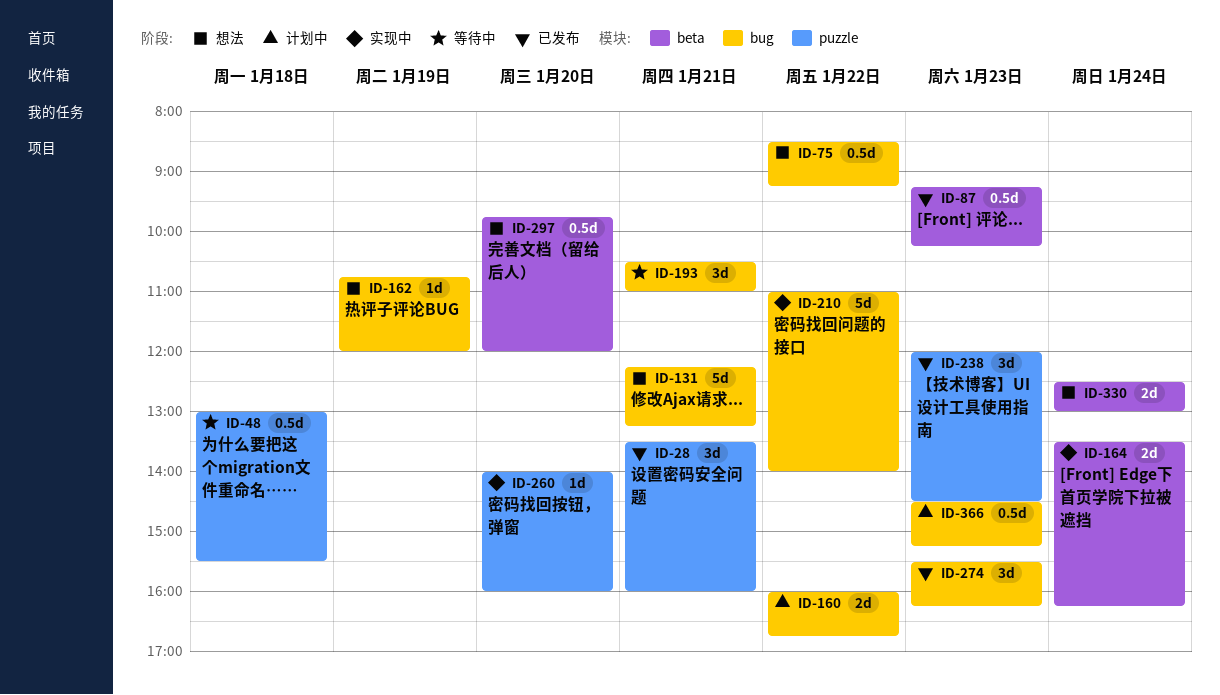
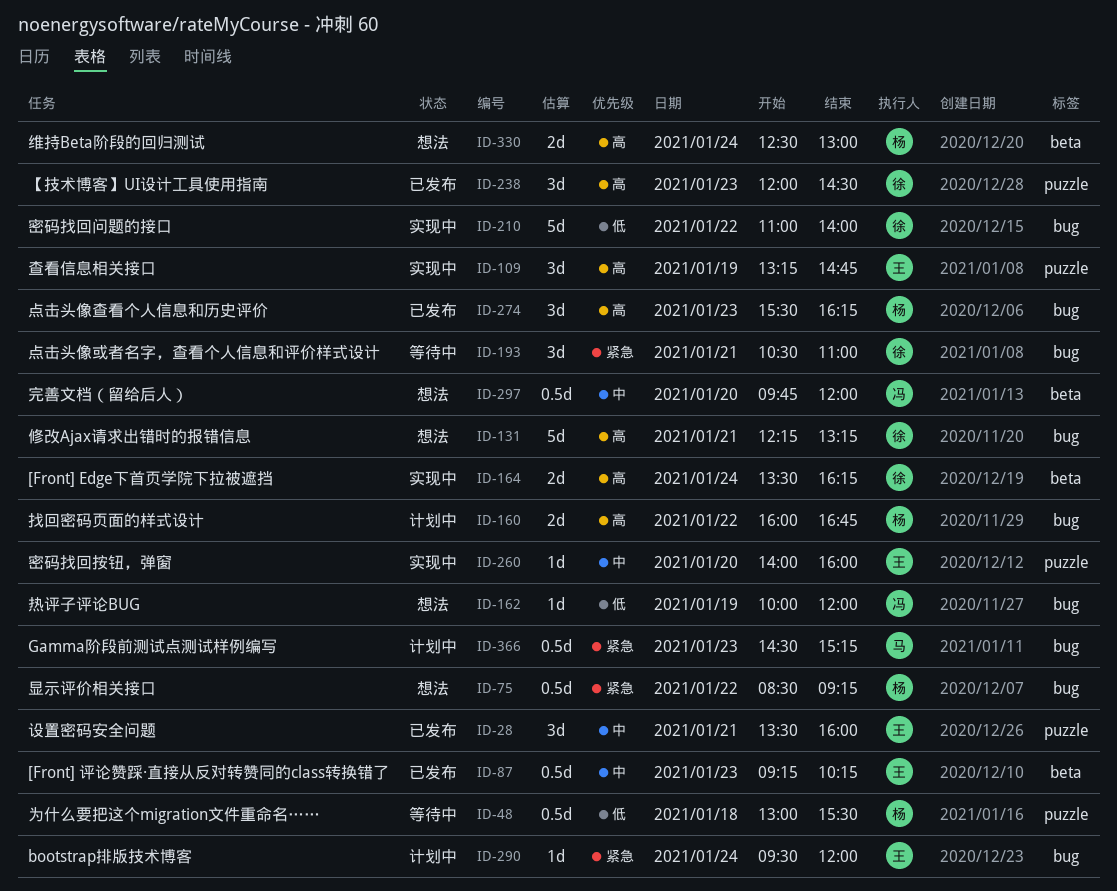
ID-109: none -> present
ID-162, begins: 10:45 -> 10:00
ID-290: none -> present

